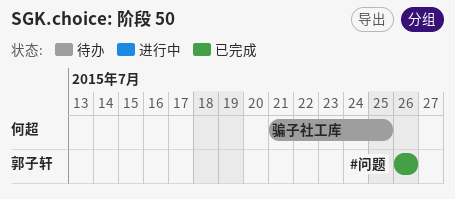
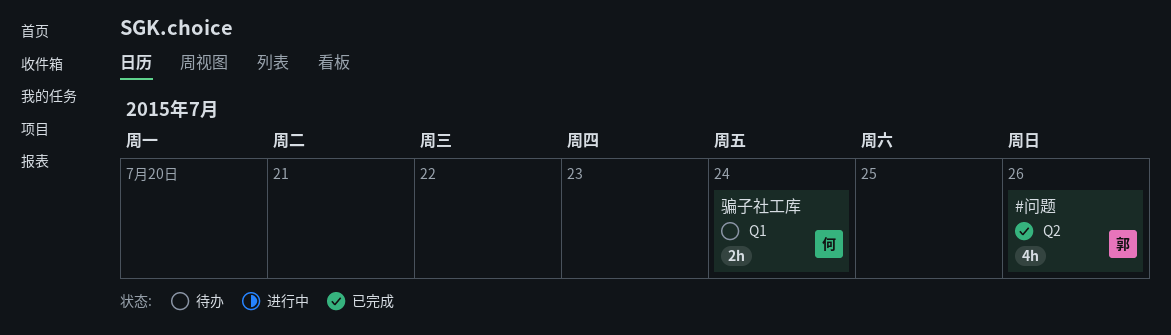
骗子社工库, due: Jul 25 -> Jul 24

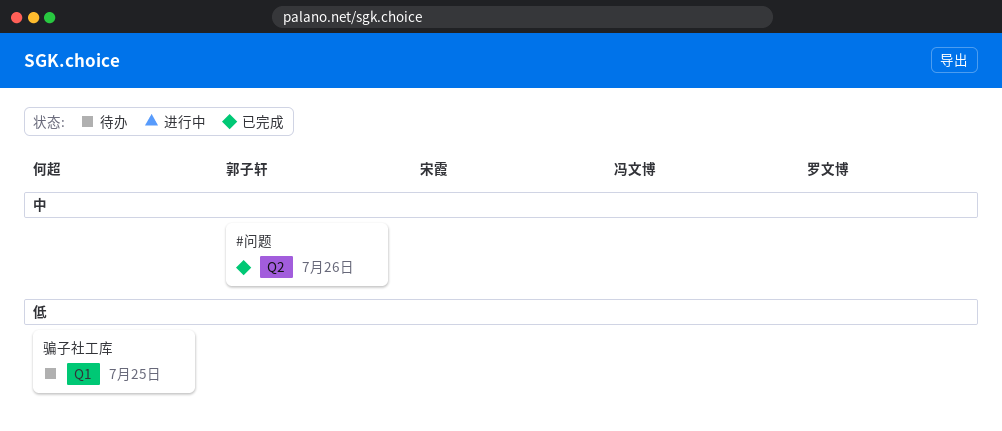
骗子社工库, due: Jul 24 -> Jul 25

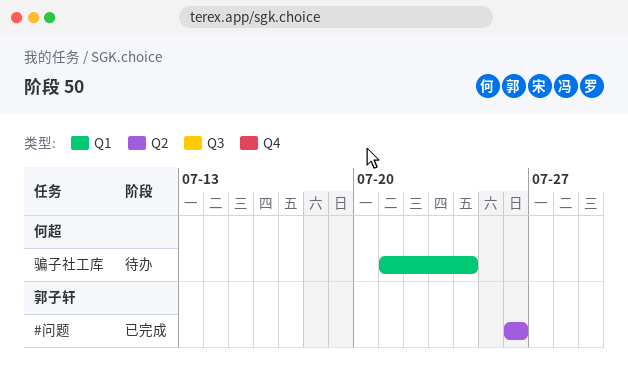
骗子社工库, due: Jul 25 -> Jul 24

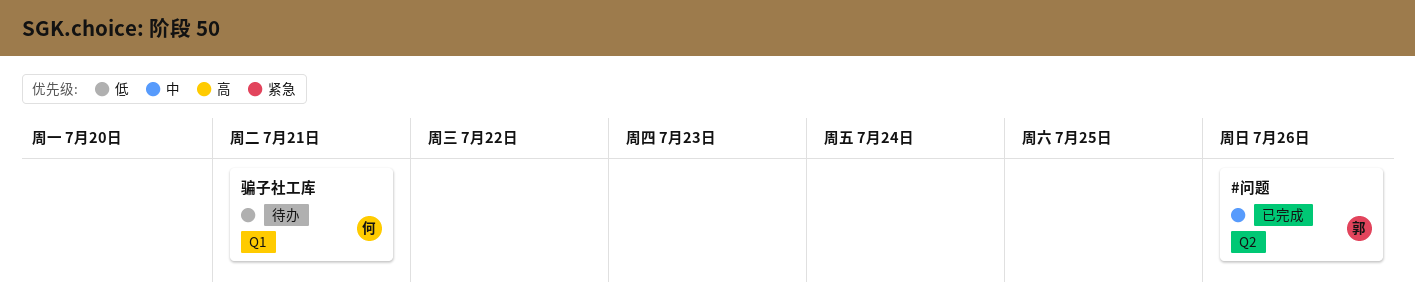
骗子社工库, due: Jul 24 -> Jul 21

